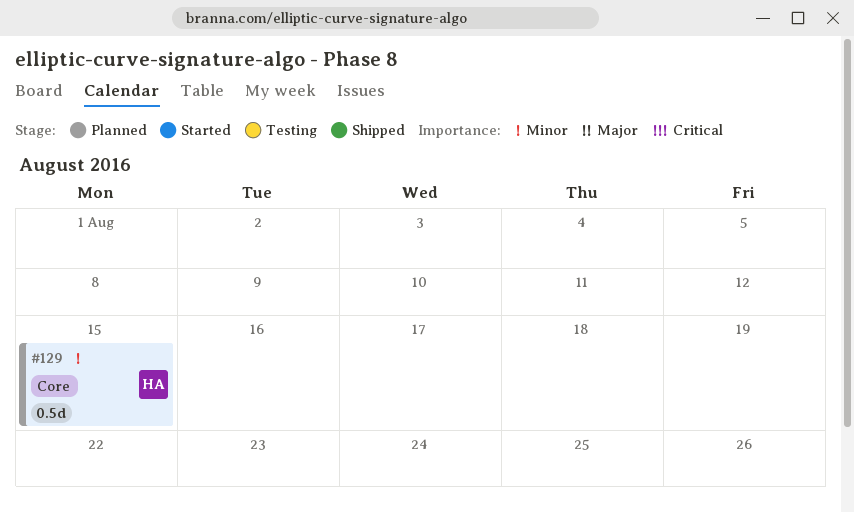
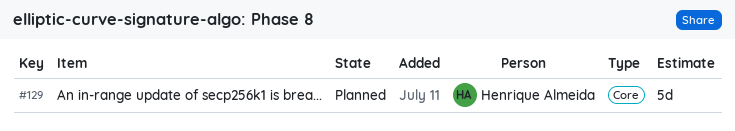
#129, estimate: 0.5d -> 5d

